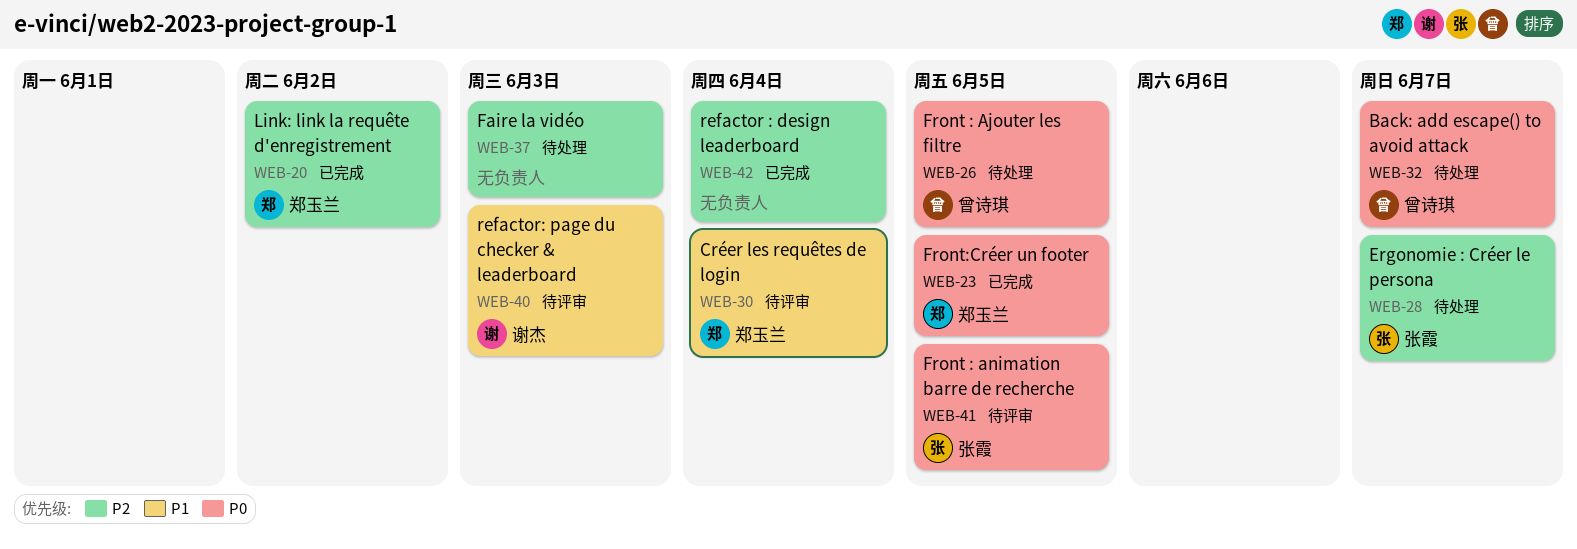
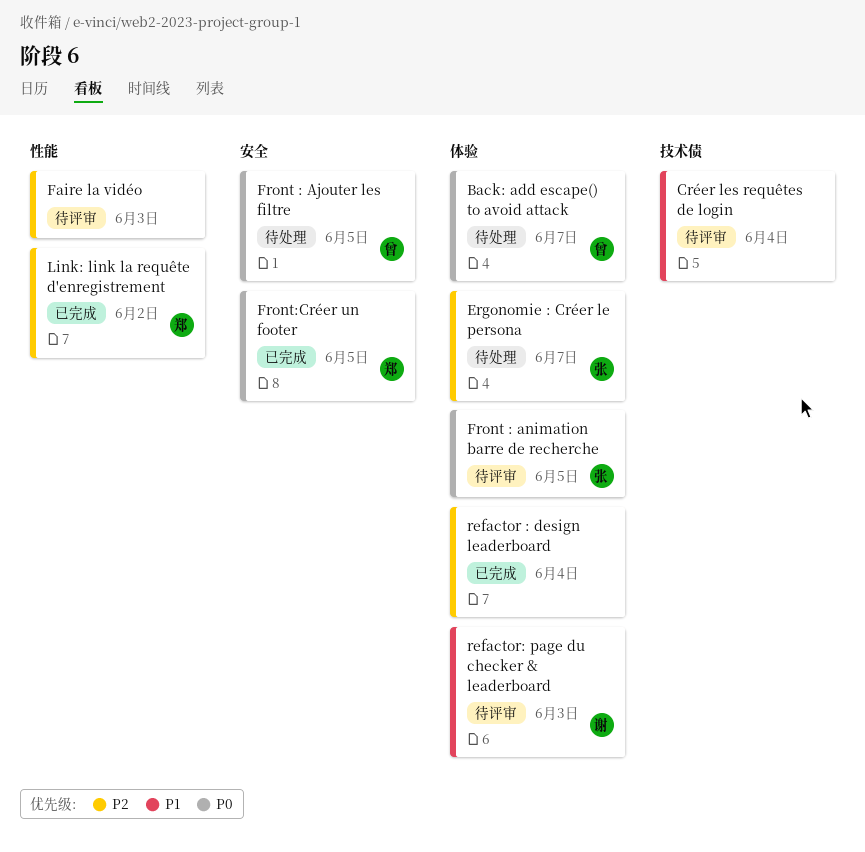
Créer les requêtes de login, owner: 郑玉兰 -> none
Faire la vidéo, status: 待处理 -> 待评审

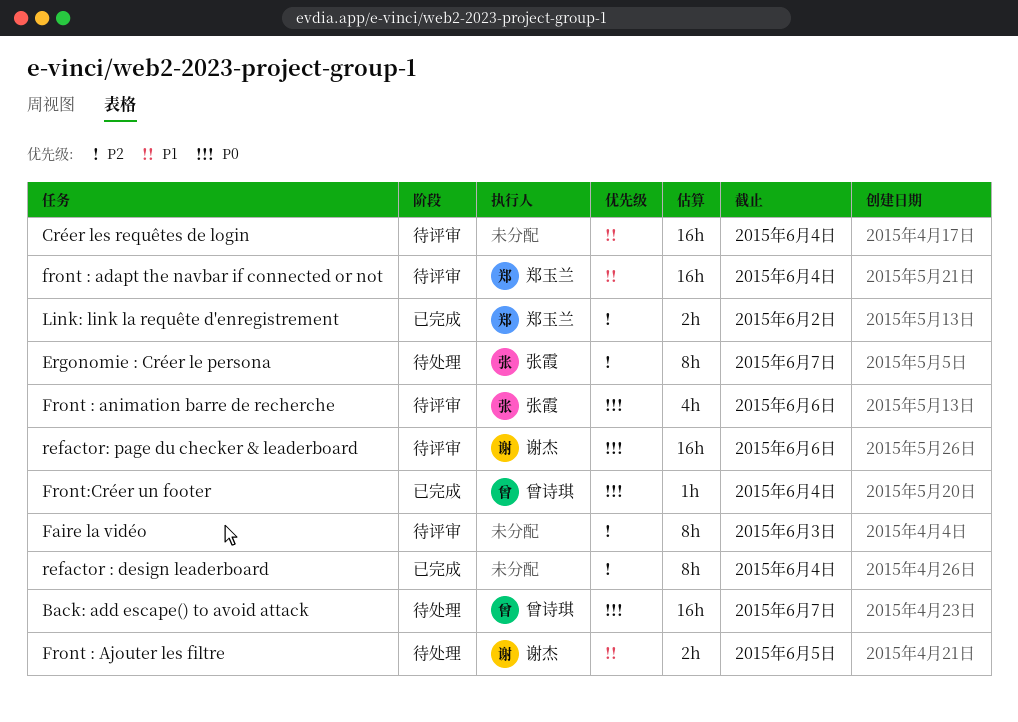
front : adapt the navbar if connected or not: none -> present
Front : Ajouter les filtre, owner: 曾诗琪 -> 谢杰
Front : Ajouter les filtre, priority: P0 -> P1
Front : animation barre de recherche, due: Jun 5 -> Jun 6
Front:Créer un footer, owner: 郑玉兰 -> 曾诗琪
Front:Créer un footer, due: Jun 5 -> Jun 4
refactor: page du checker & leaderboard, priority: P1 -> P0
refactor: page du checker & leaderboard, due: Jun 3 -> Jun 6

